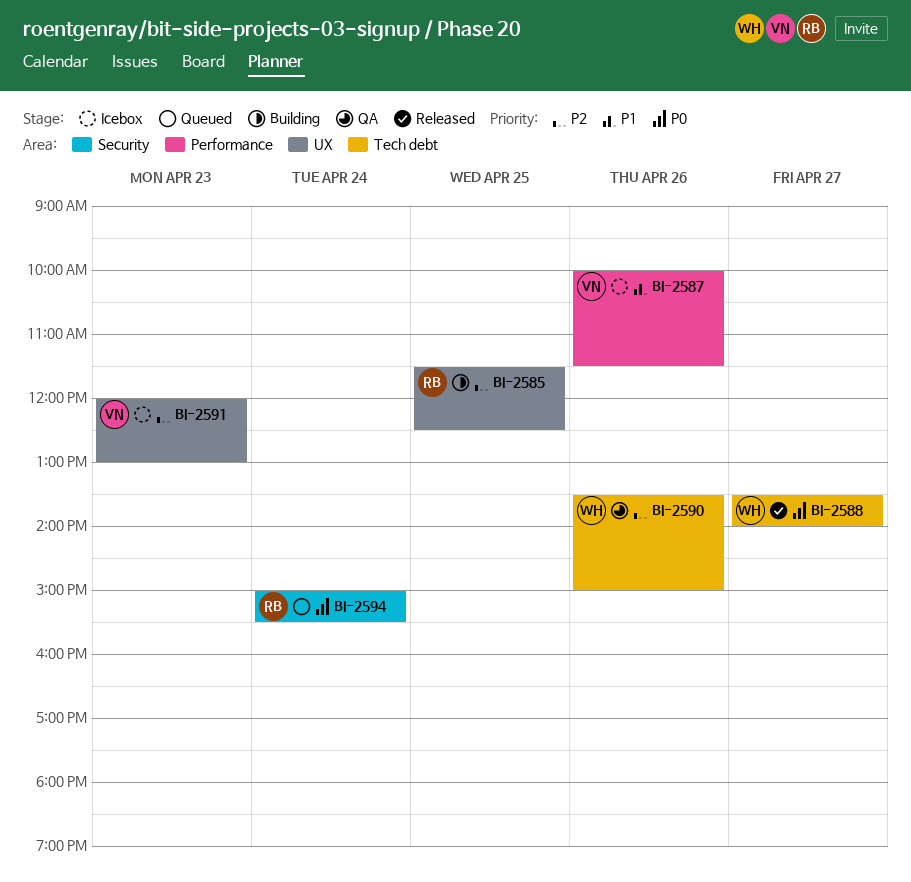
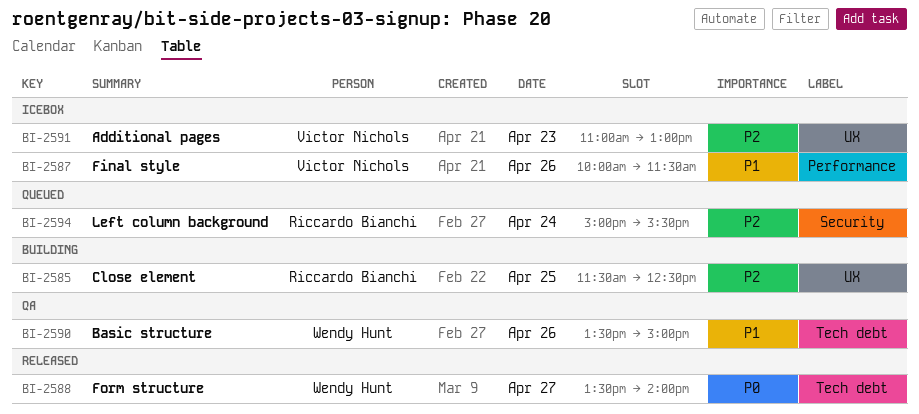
BI-2590, priority: P2 -> P1
BI-2591, begins: 12:00 -> 11:00
BI-2594, priority: P0 -> P2

